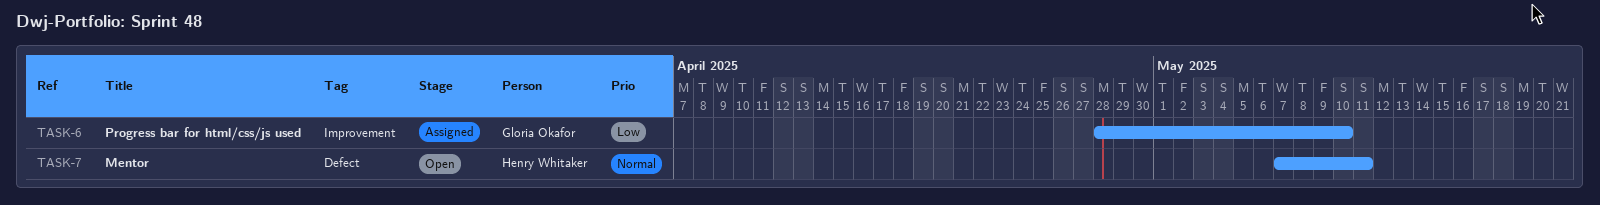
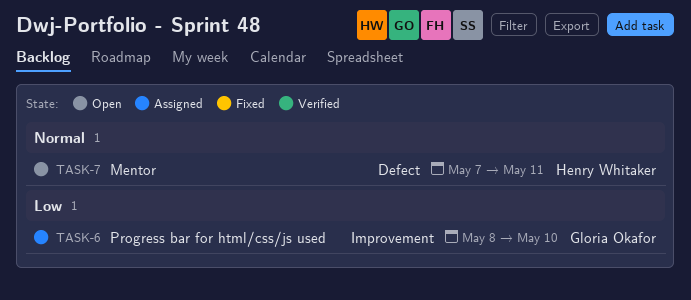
TASK-6, start: Apr 28 -> May 8

